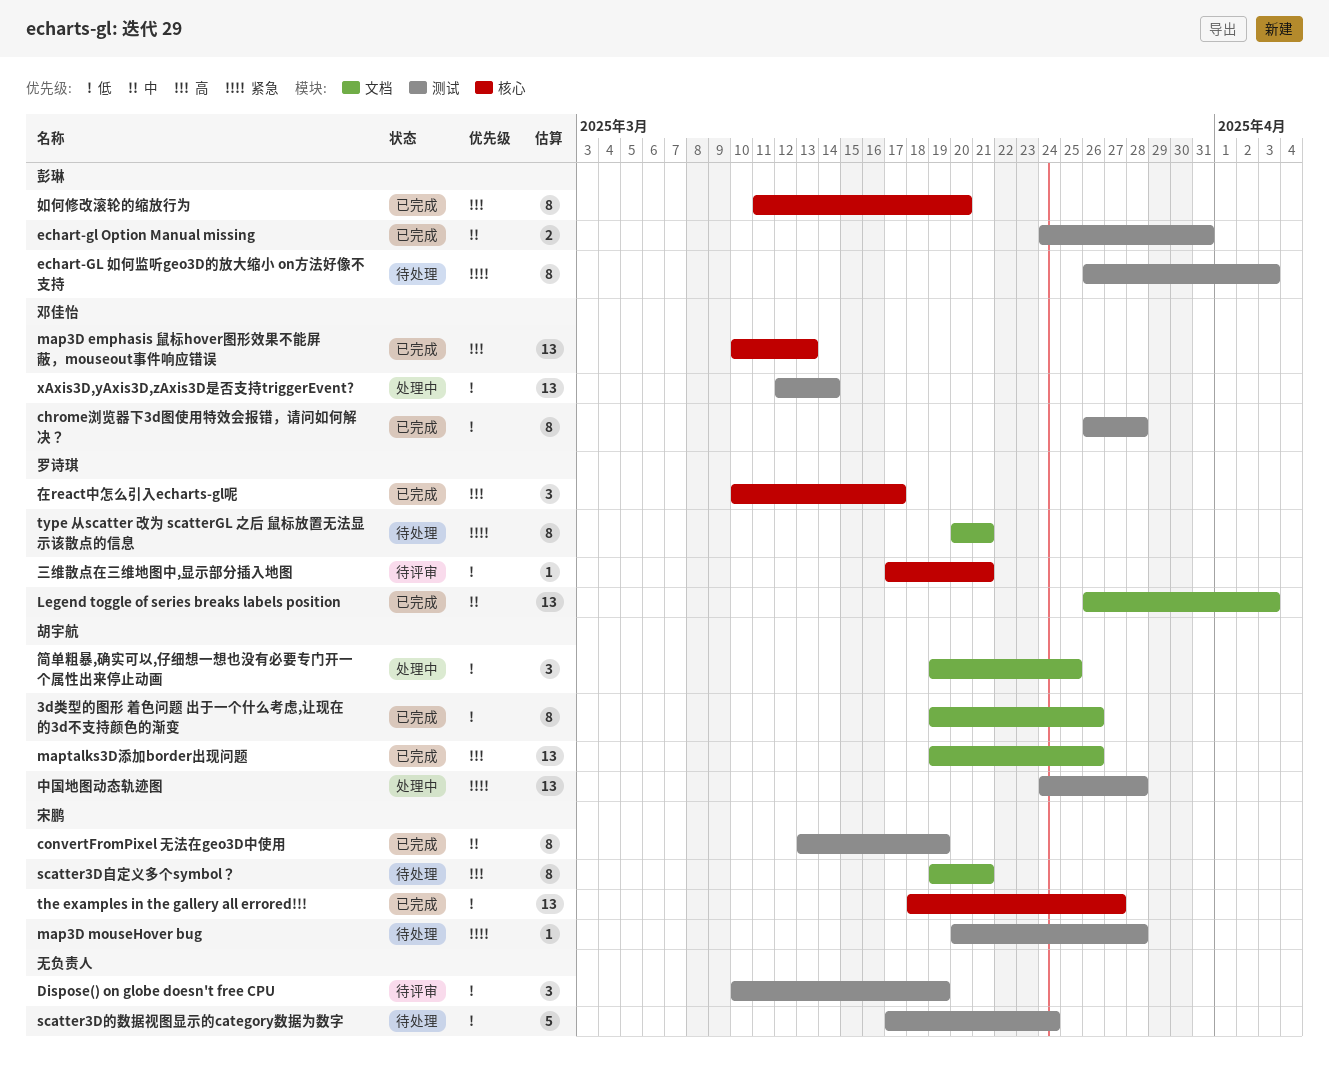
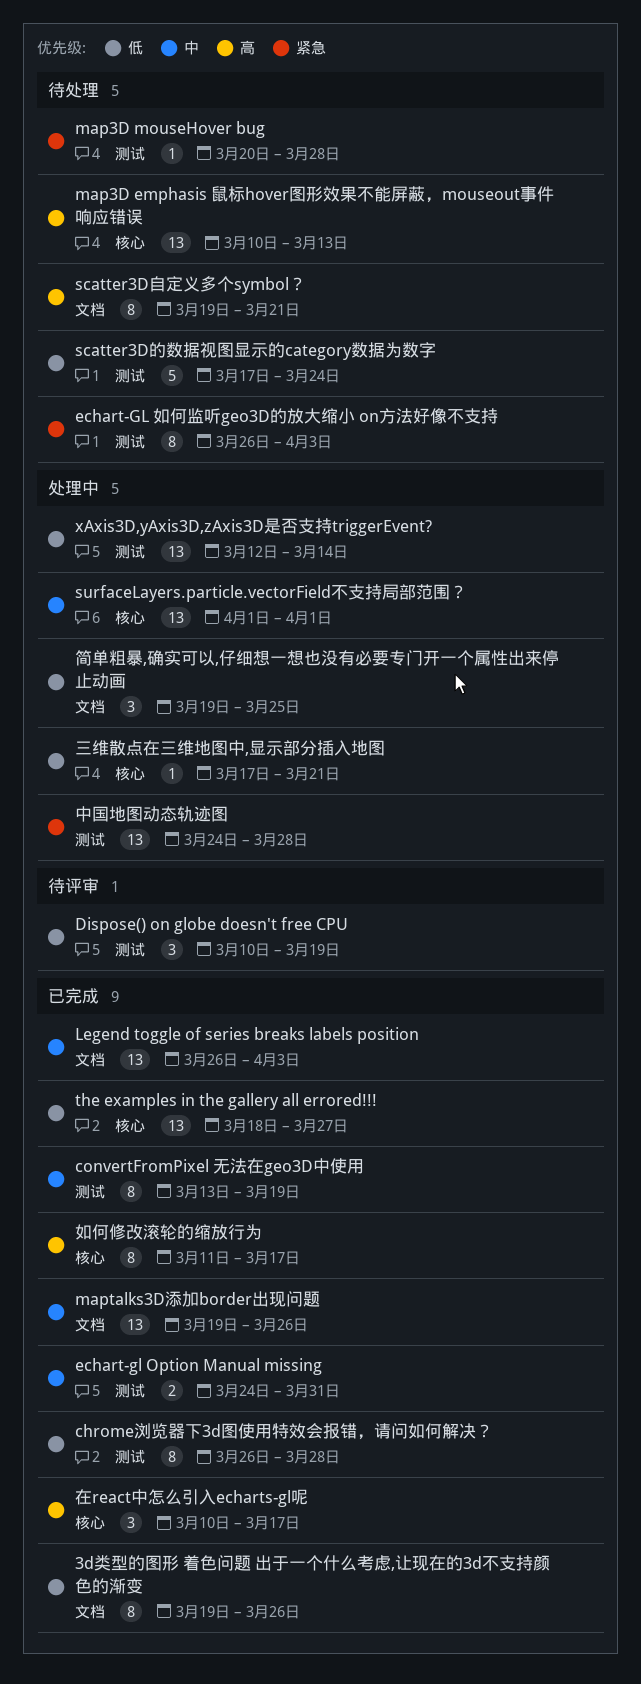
map3D emphasis 鼠标hover图形效果不能屏蔽，mouseout事件响应错误, status: 已完成 -> 待处理
maptalks3D添加border出现问题, priority: 高 -> 中
surfaceLayers.particle.vectorField不支持局部范围？: none -> present
type 从scatter 改为 scatterGL 之后 鼠标放置无法显示该散点的信息: present -> none
三维散点在三维地图中,显示部分插入地图, status: 待评审 -> 处理中
如何修改滚轮的缩放行为, due: Mar 20 -> Mar 17

